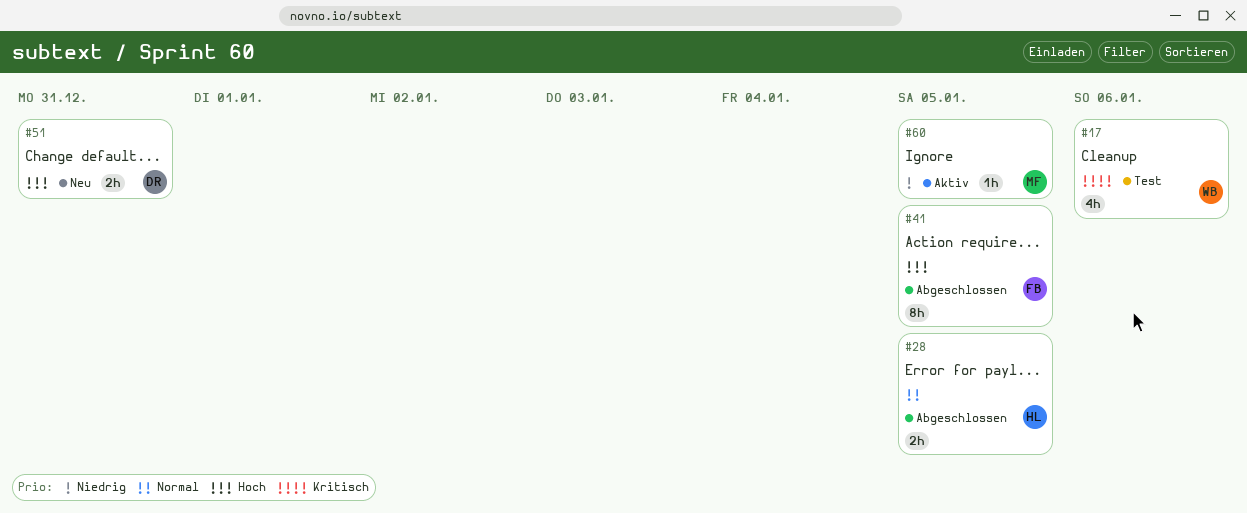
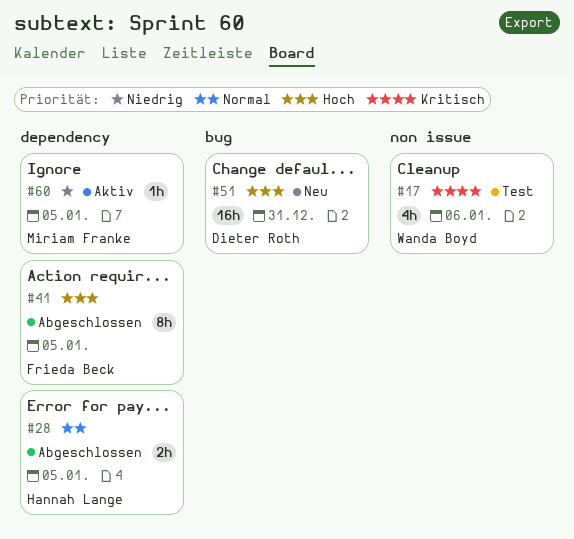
#51, estimate: 2h -> 16h

